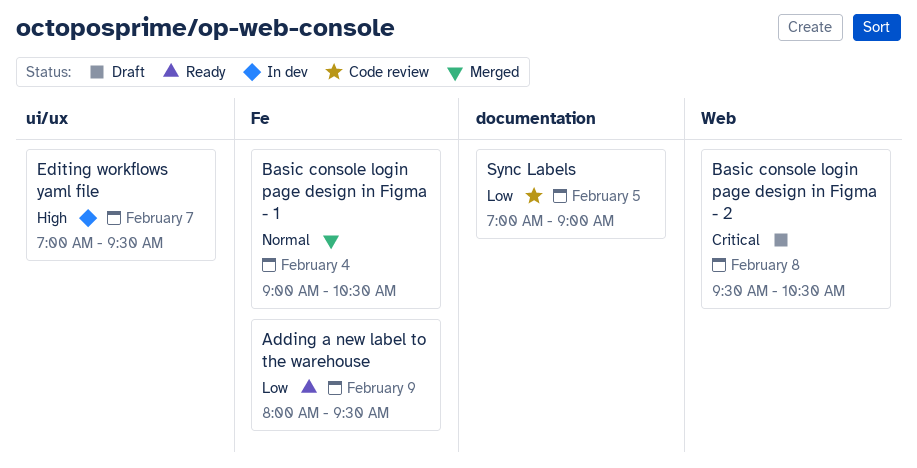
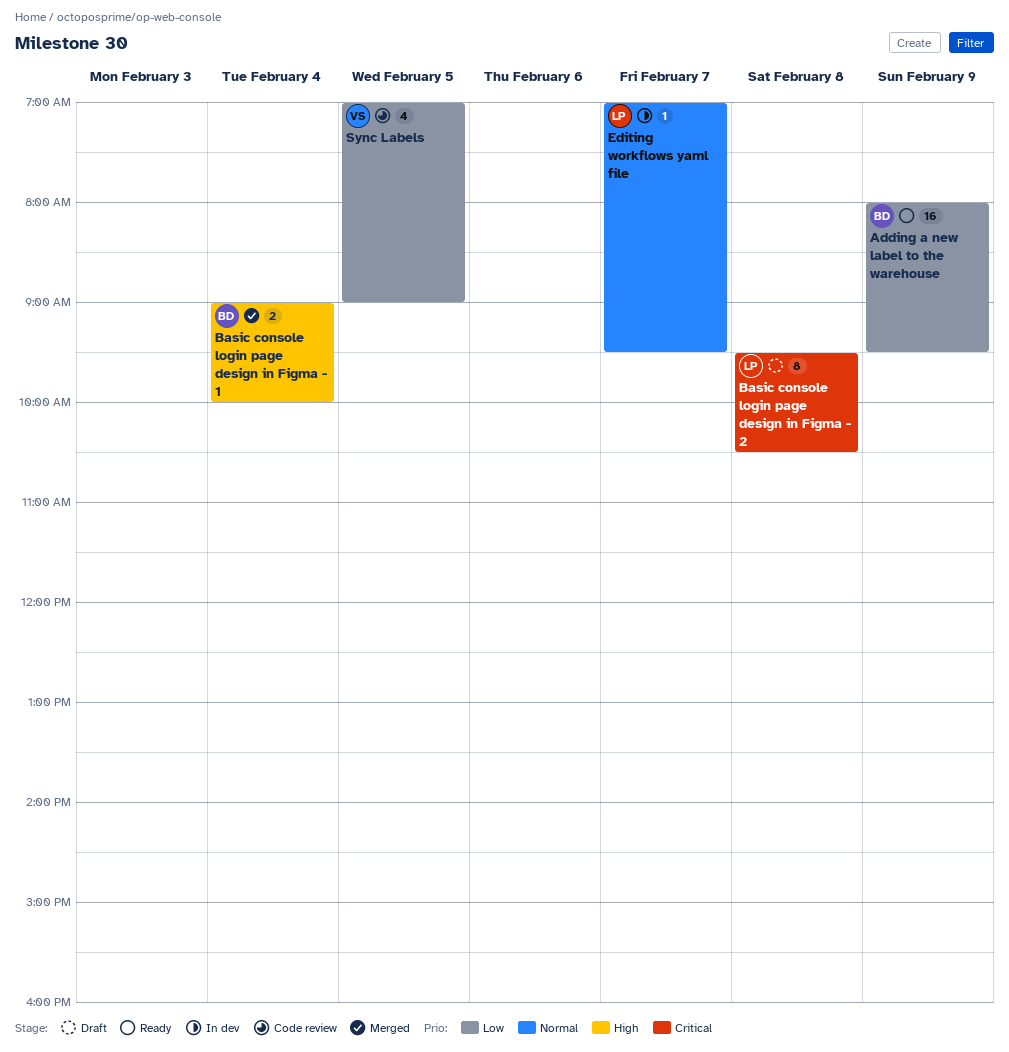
Basic console login page design in Figma - 1, priority: Normal -> High
Basic console login page design in Figma - 1, ends: 10:30 -> 10:00
Editing workflows yaml file, priority: High -> Normal

